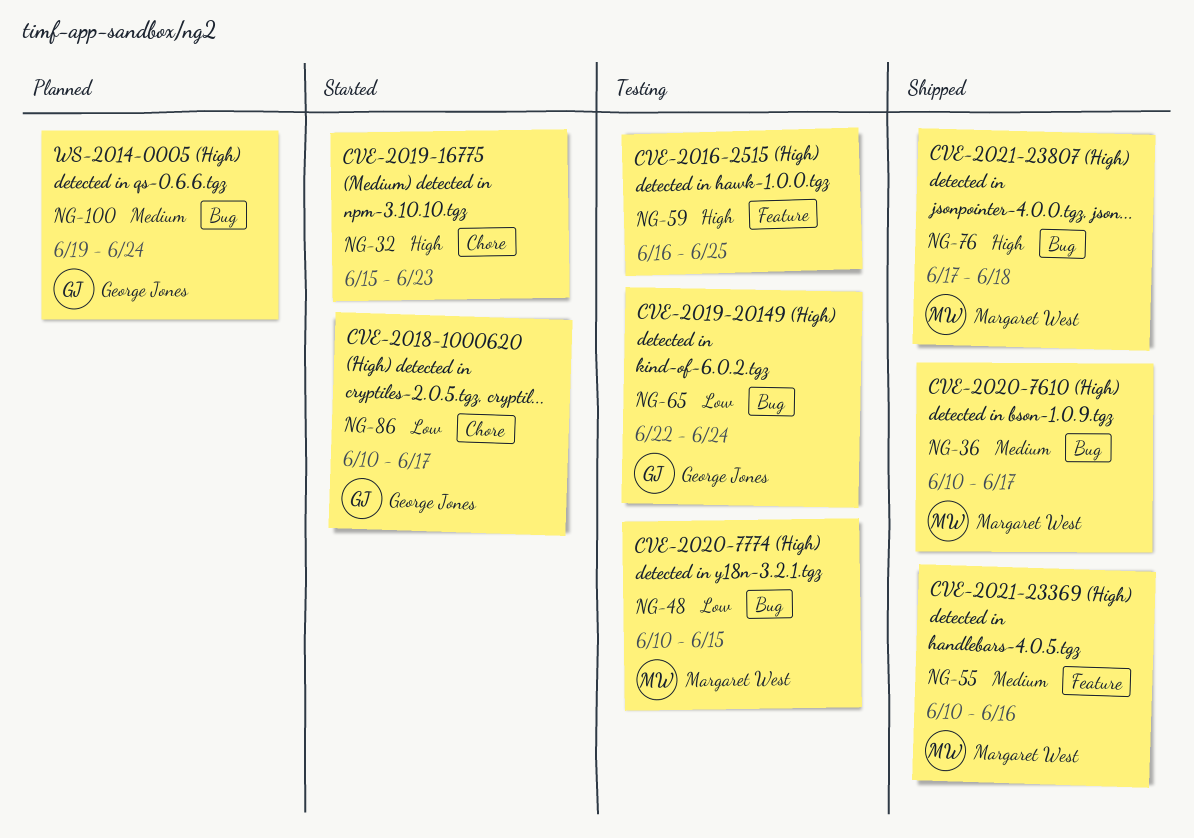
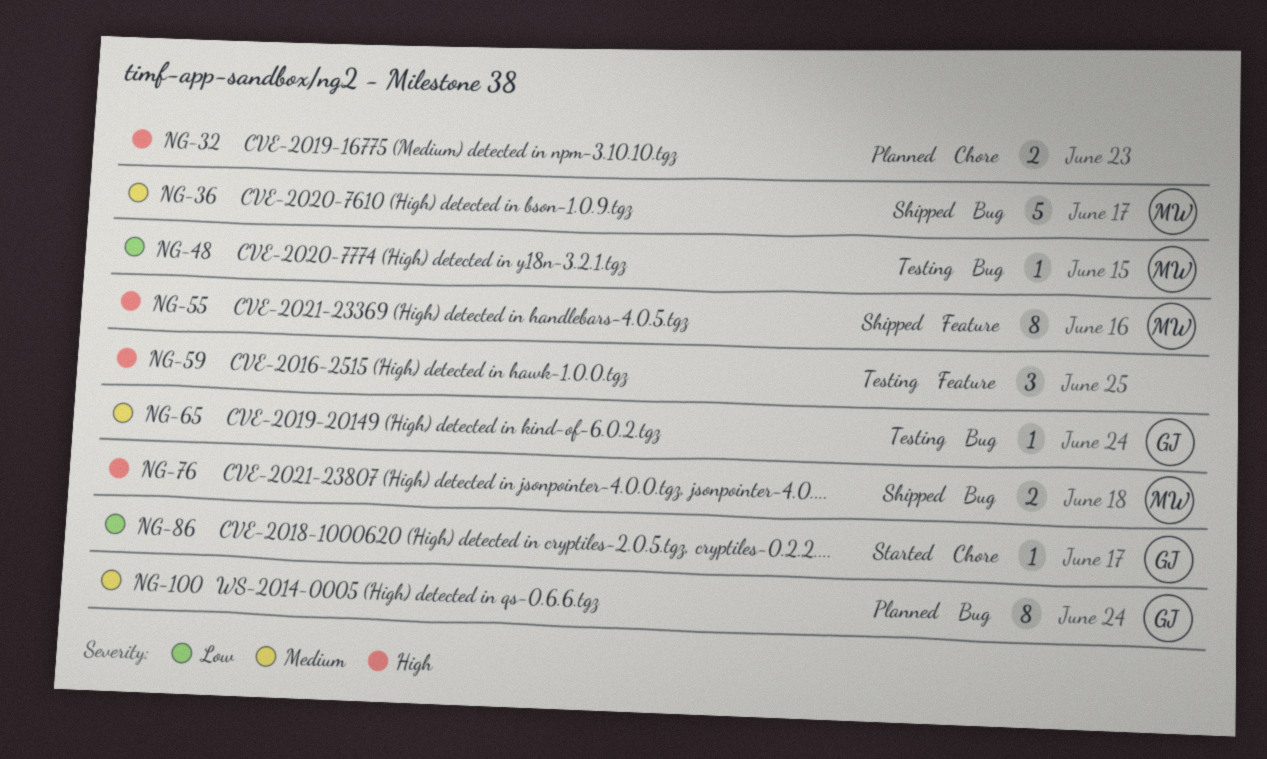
NG-32, status: Started -> Planned
NG-55, priority: Medium -> High
NG-65, priority: Low -> Medium

